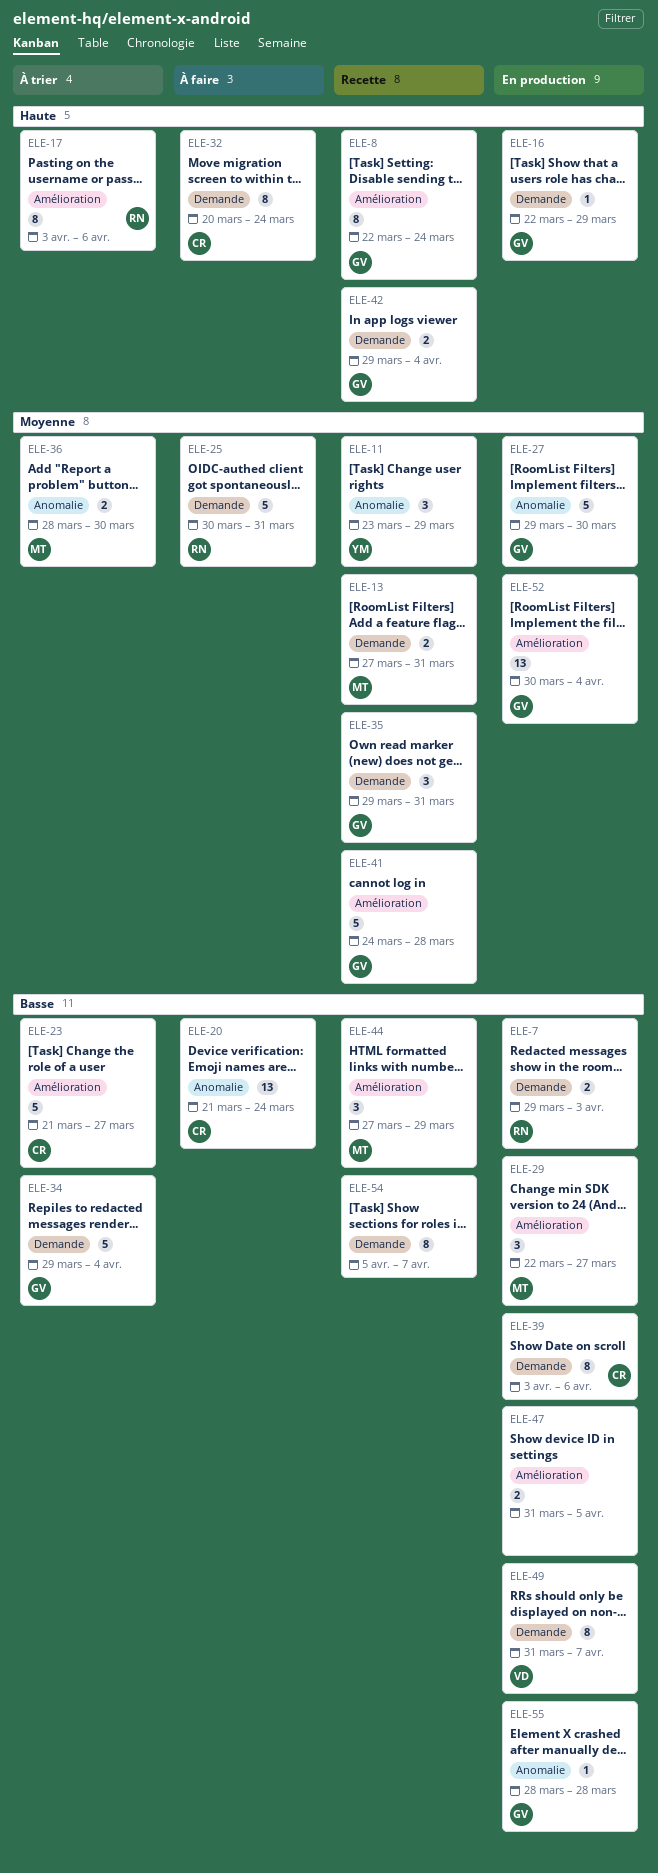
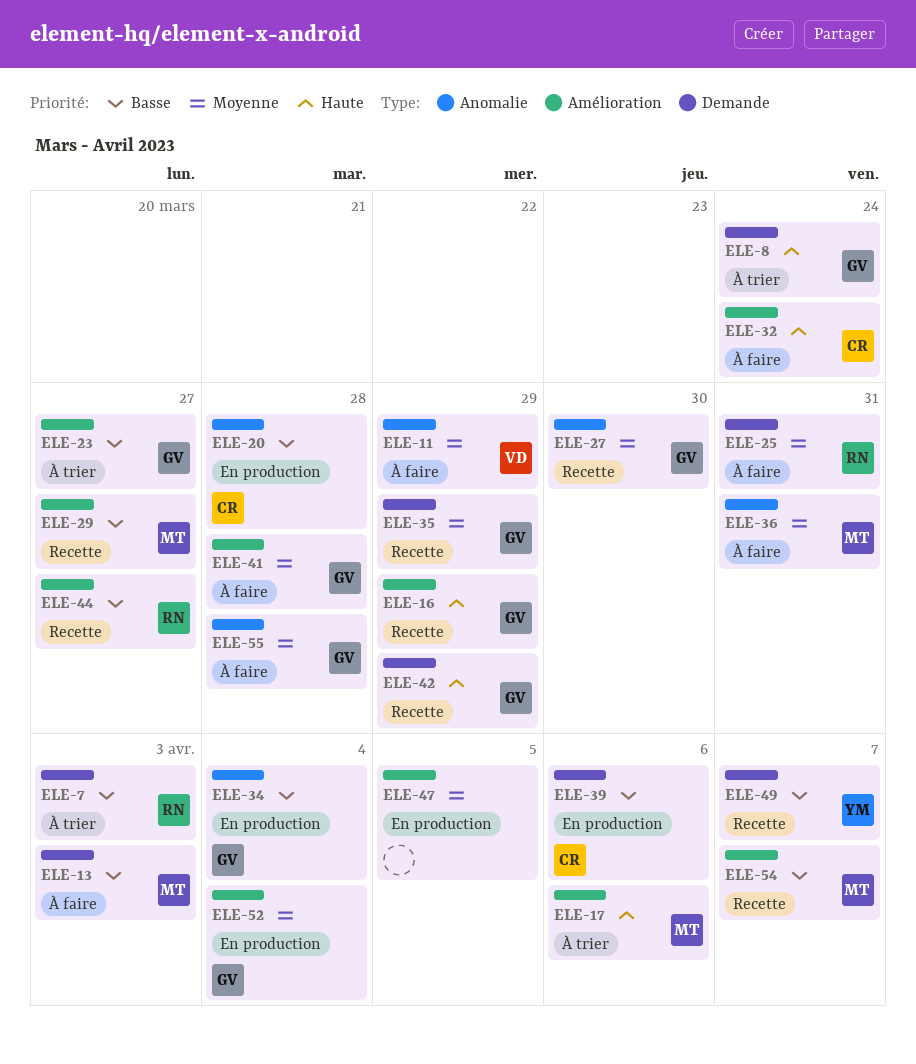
ELE-7, status: En production -> À trier
ELE-8, status: Recette -> À trier
ELE-8, label: Amélioration -> Demande
ELE-11, status: Recette -> À faire
ELE-11, owner: YM -> VD
ELE-13, status: Recette -> À faire
ELE-13, priority: Moyenne -> Basse
ELE-13, due: Mar 31 -> Apr 3
ELE-16, status: En production -> Recette
ELE-16, label: Demande -> Amélioration
ELE-17, owner: RN -> MT
ELE-20, status: À faire -> En production
ELE-20, due: Mar 24 -> Mar 28
ELE-23, owner: CR -> GV
ELE-27, status: En production -> Recette
ELE-29, status: En production -> Recette
ELE-32, label: Demande -> Amélioration
ELE-34, status: À trier -> En production
ELE-34, label: Demande -> Anomalie
ELE-35, due: Mar 31 -> Mar 29
ELE-36, status: À trier -> À faire
ELE-36, due: Mar 30 -> Mar 31
ELE-41, status: Recette -> À faire
ELE-42, due: Apr 4 -> Mar 29
ELE-44, owner: MT -> RN
ELE-44, due: Mar 29 -> Mar 27
ELE-47, priority: Basse -> Moyenne
ELE-49, status: En production -> Recette
ELE-49, owner: VD -> YM
ELE-54, owner: none -> MT
ELE-54, label: Demande -> Amélioration
ELE-55, status: En production -> À faire
ELE-55, priority: Basse -> Moyenne

